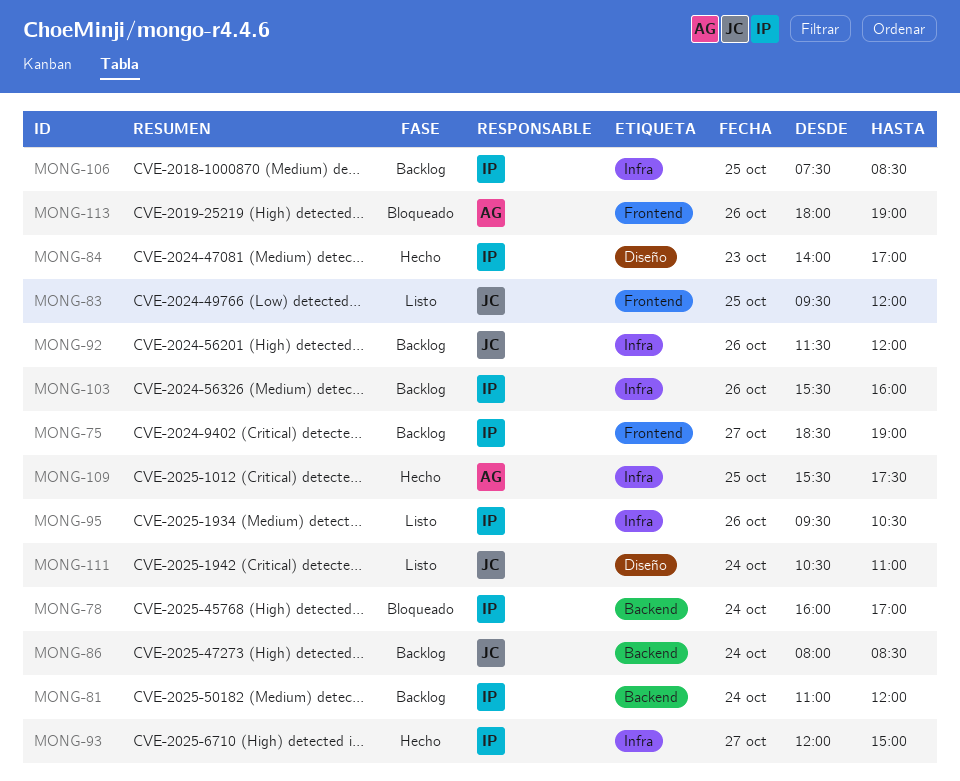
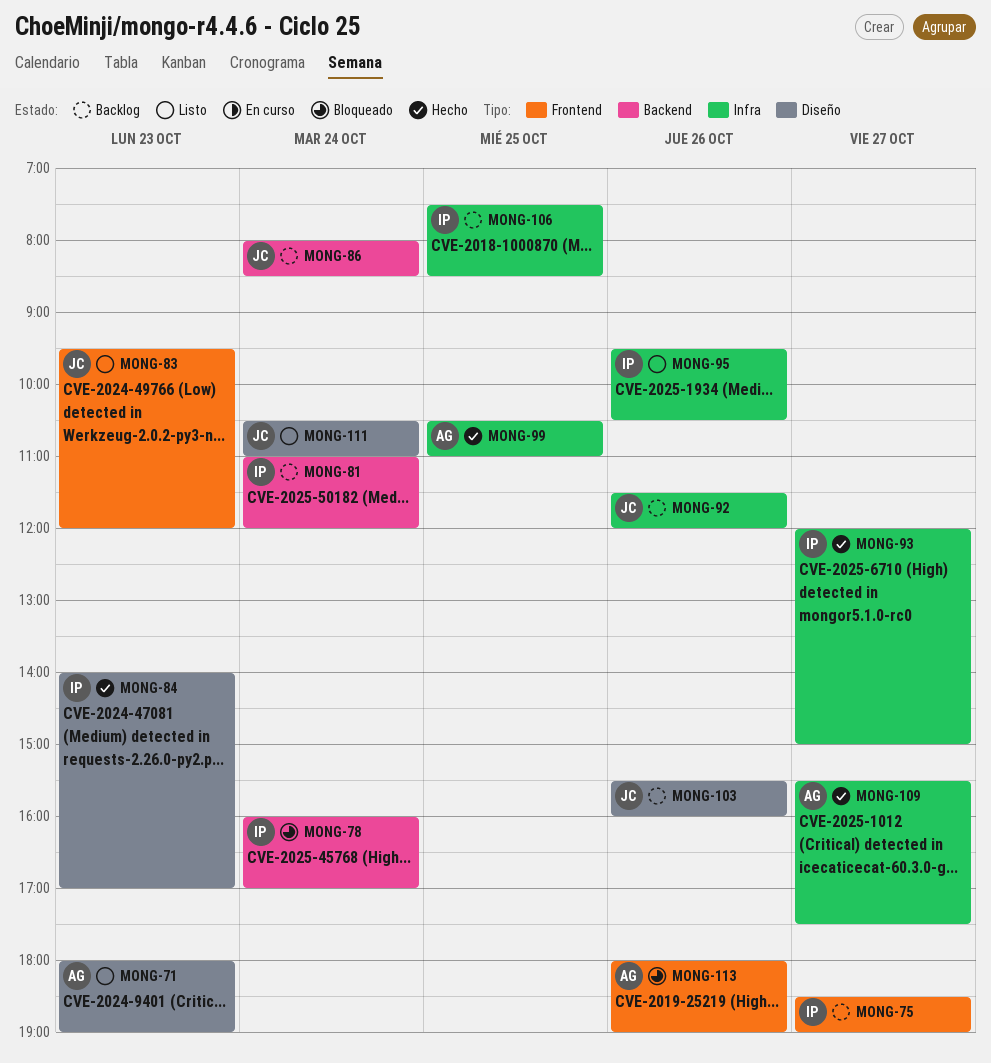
MONG-71: none -> present
MONG-83, day: Oct 25 -> Oct 23
MONG-99: none -> present
MONG-103, owner: IP -> JC
MONG-103, label: Infra -> Diseño
MONG-109, day: Oct 25 -> Oct 27

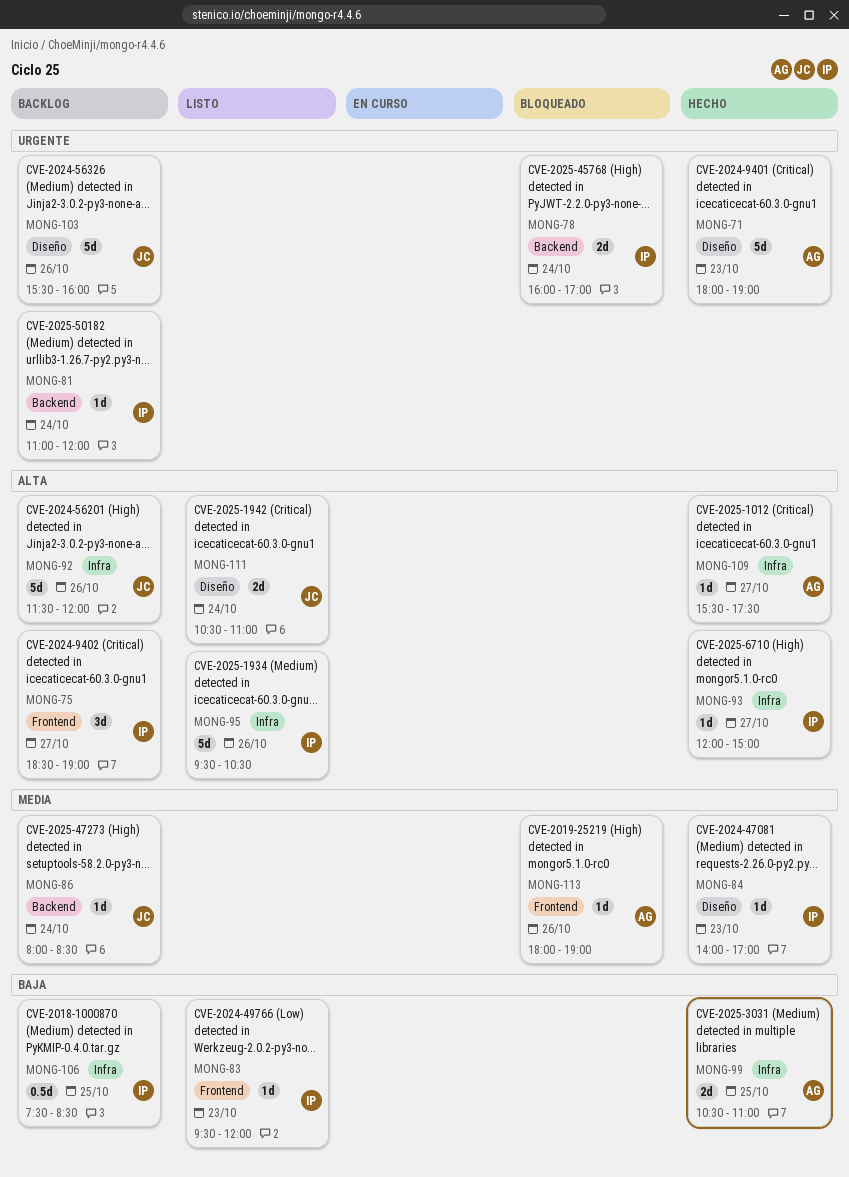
MONG-71, status: Listo -> Hecho
MONG-83, owner: JC -> IP

